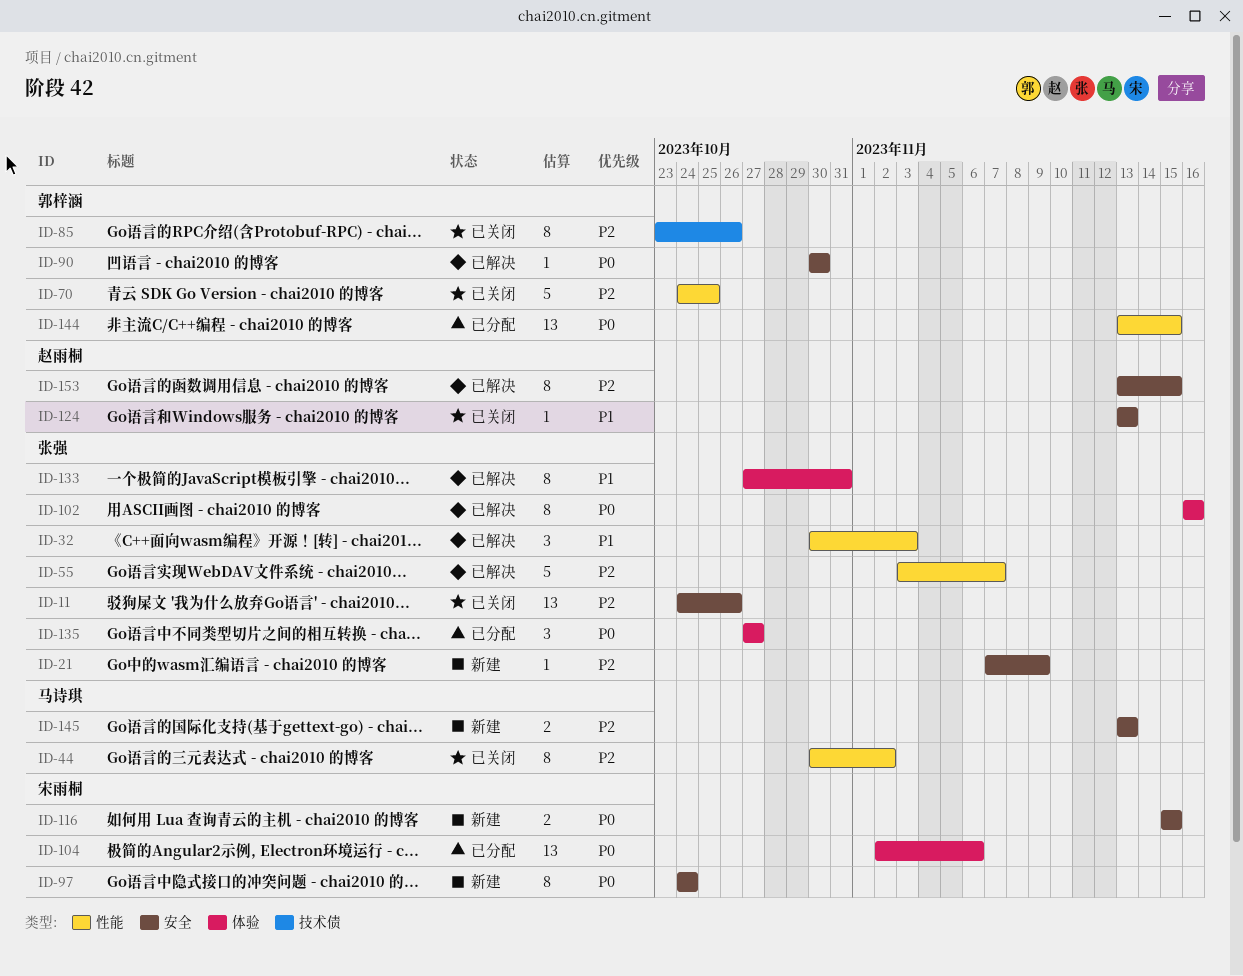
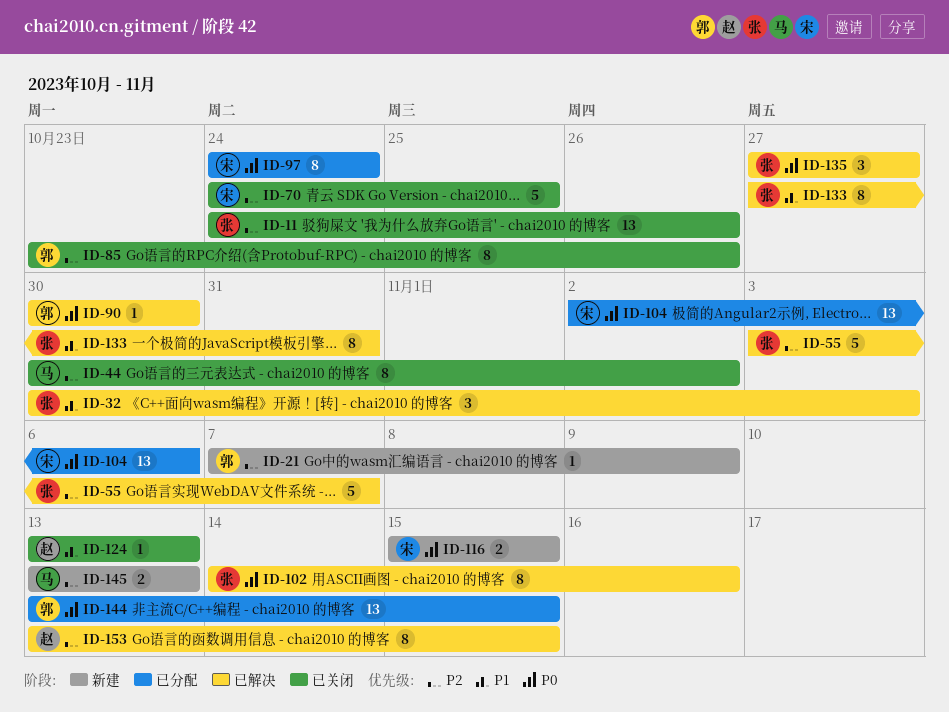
ID-21, owner: 张强 -> 郭梓涵
ID-70, owner: 郭梓涵 -> 宋雨桐
ID-97, status: 新建 -> 已分配
ID-102, start: Nov 16 -> Nov 14
ID-135, status: 已分配 -> 已解决

